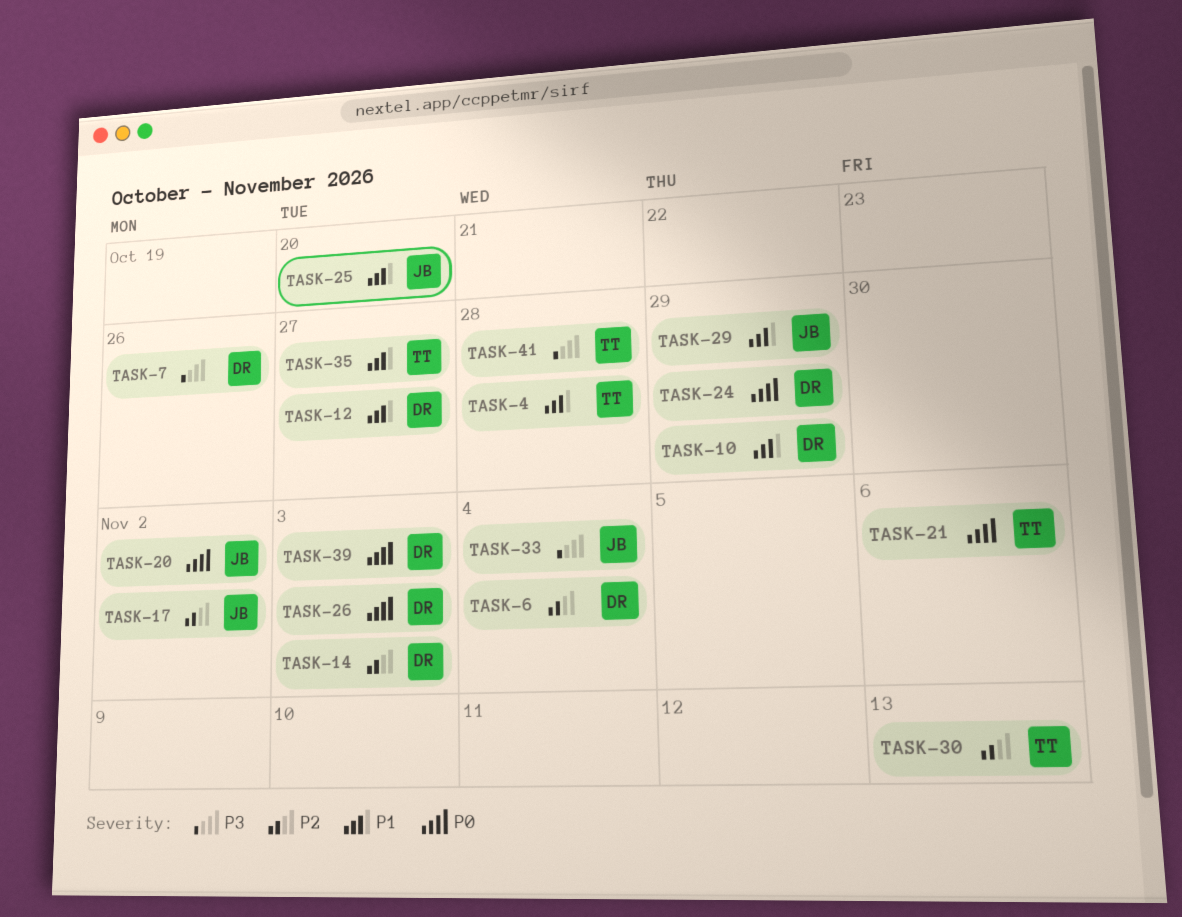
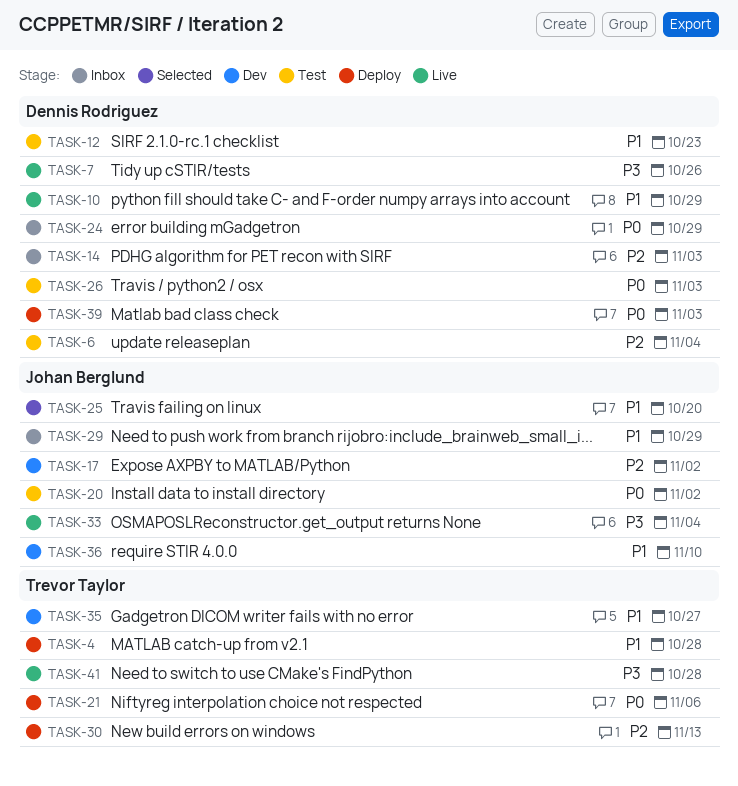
TASK-12, due: Oct 27 -> Oct 23
TASK-36: none -> present

